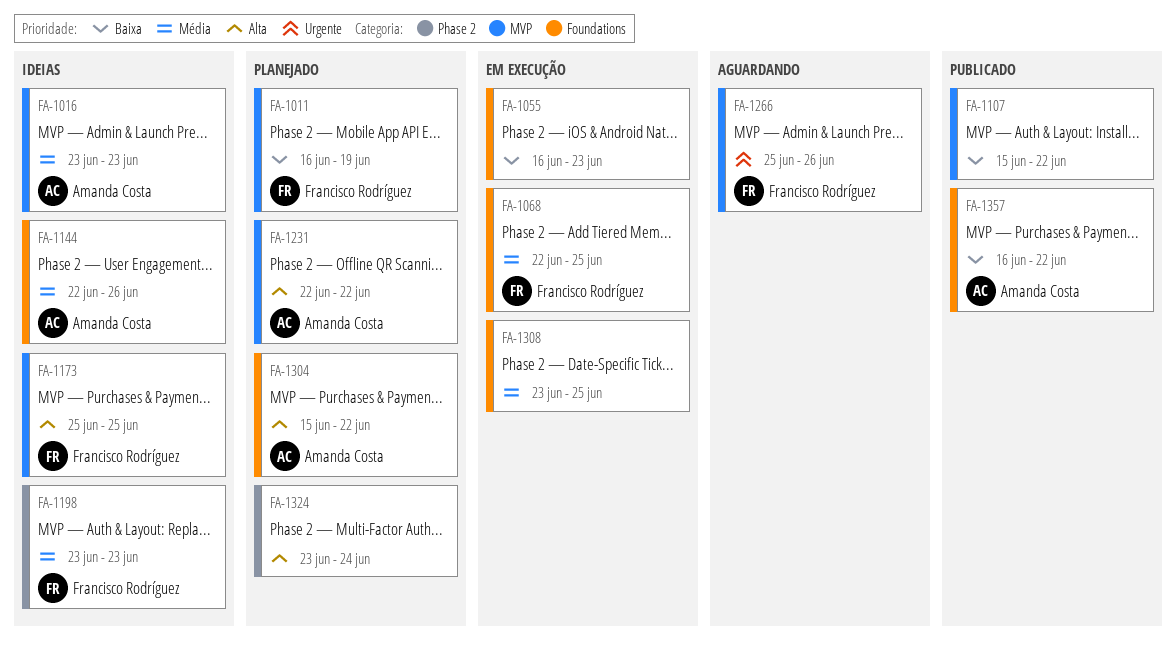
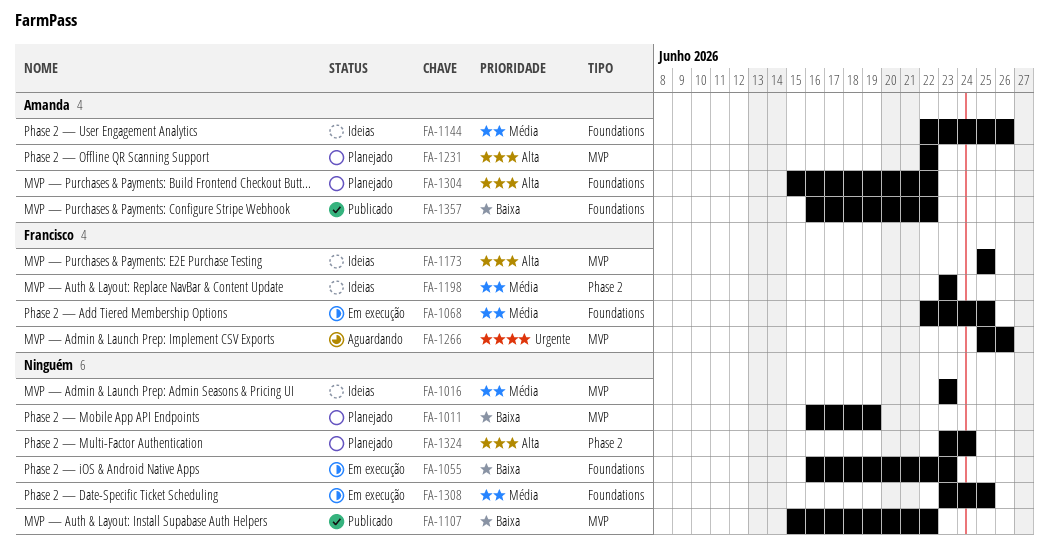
FA-1011, owner: Francisco Rodríguez -> none
FA-1016, owner: Amanda Costa -> none

